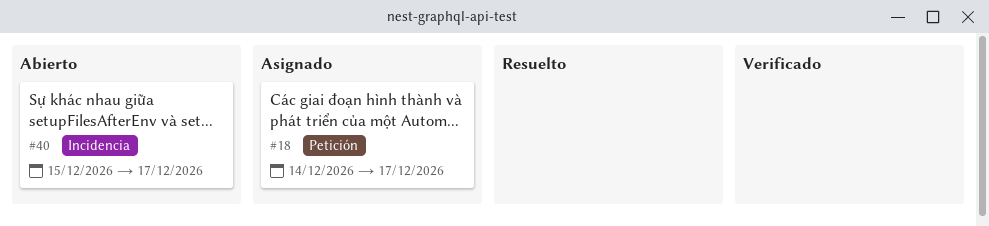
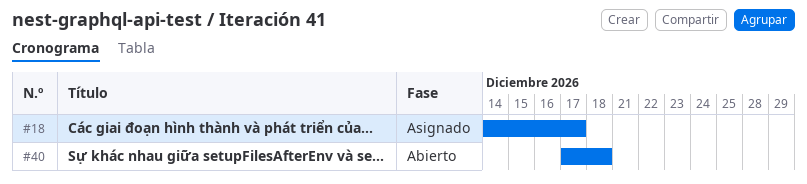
#40, start: Dec 15 -> Dec 17
#40, due: Dec 17 -> Dec 18

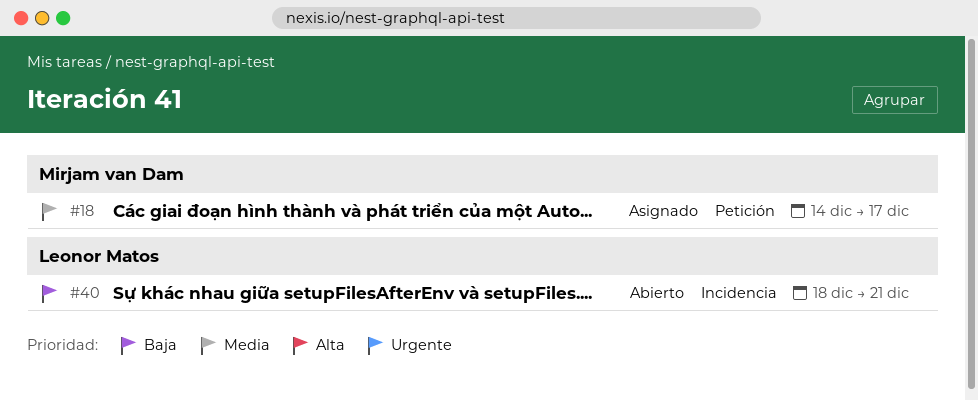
#40, start: Dec 17 -> Dec 18
#40, due: Dec 18 -> Dec 21

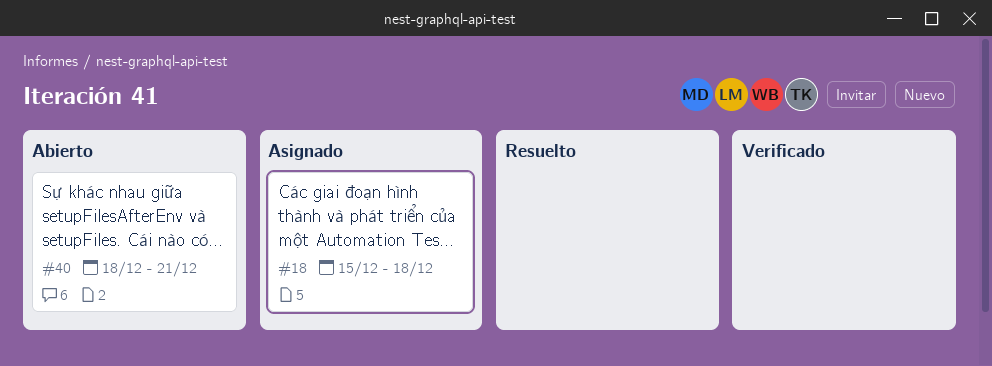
#18, start: Dec 14 -> Dec 15
#18, due: Dec 17 -> Dec 18

